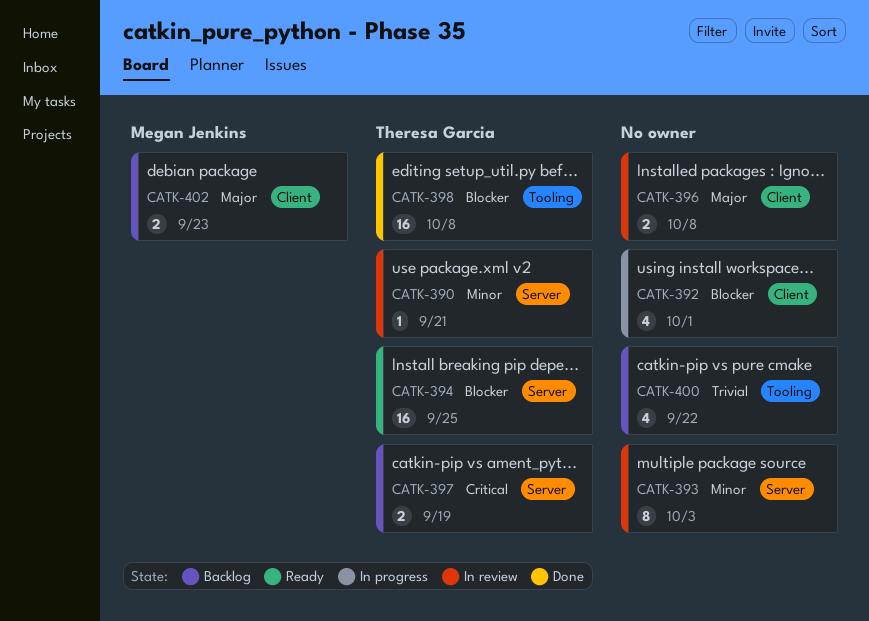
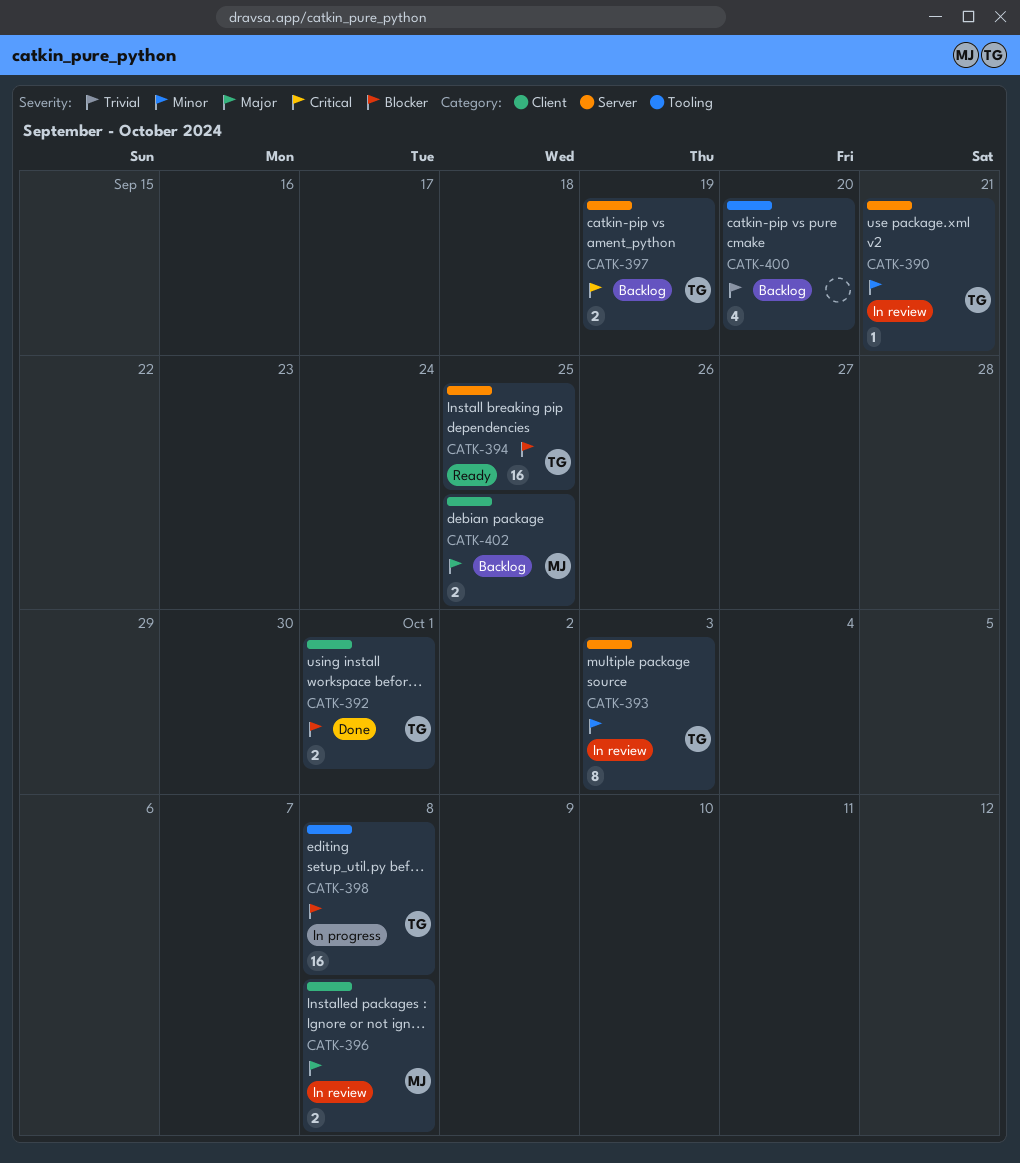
CATK-392, status: In progress -> Done
CATK-392, owner: none -> Theresa Garcia
CATK-392, estimate: 4 -> 2
CATK-393, owner: none -> Theresa Garcia
CATK-396, owner: none -> Megan Jenkins
CATK-398, status: Done -> In progress
CATK-400, due: Sep 22 -> Sep 20
CATK-402, due: Sep 23 -> Sep 25

